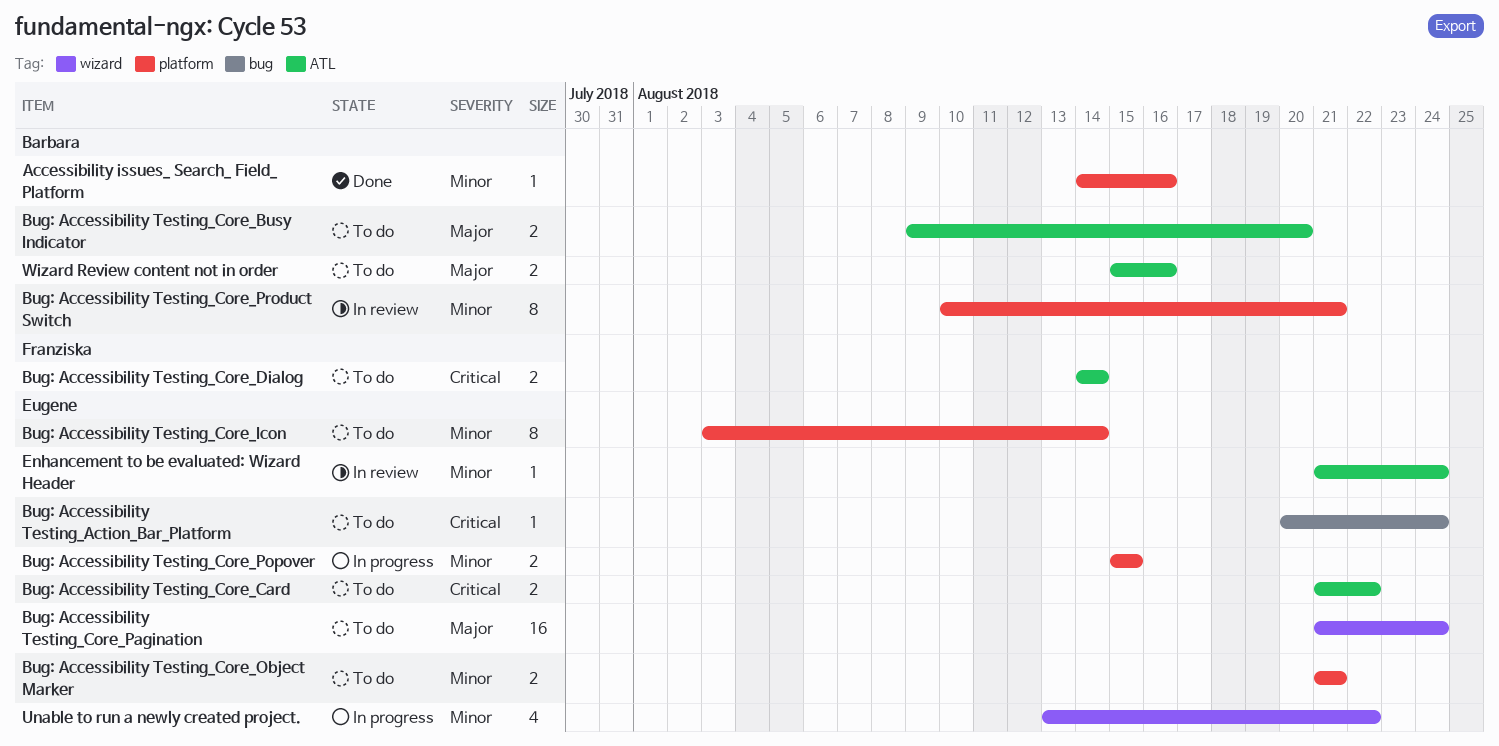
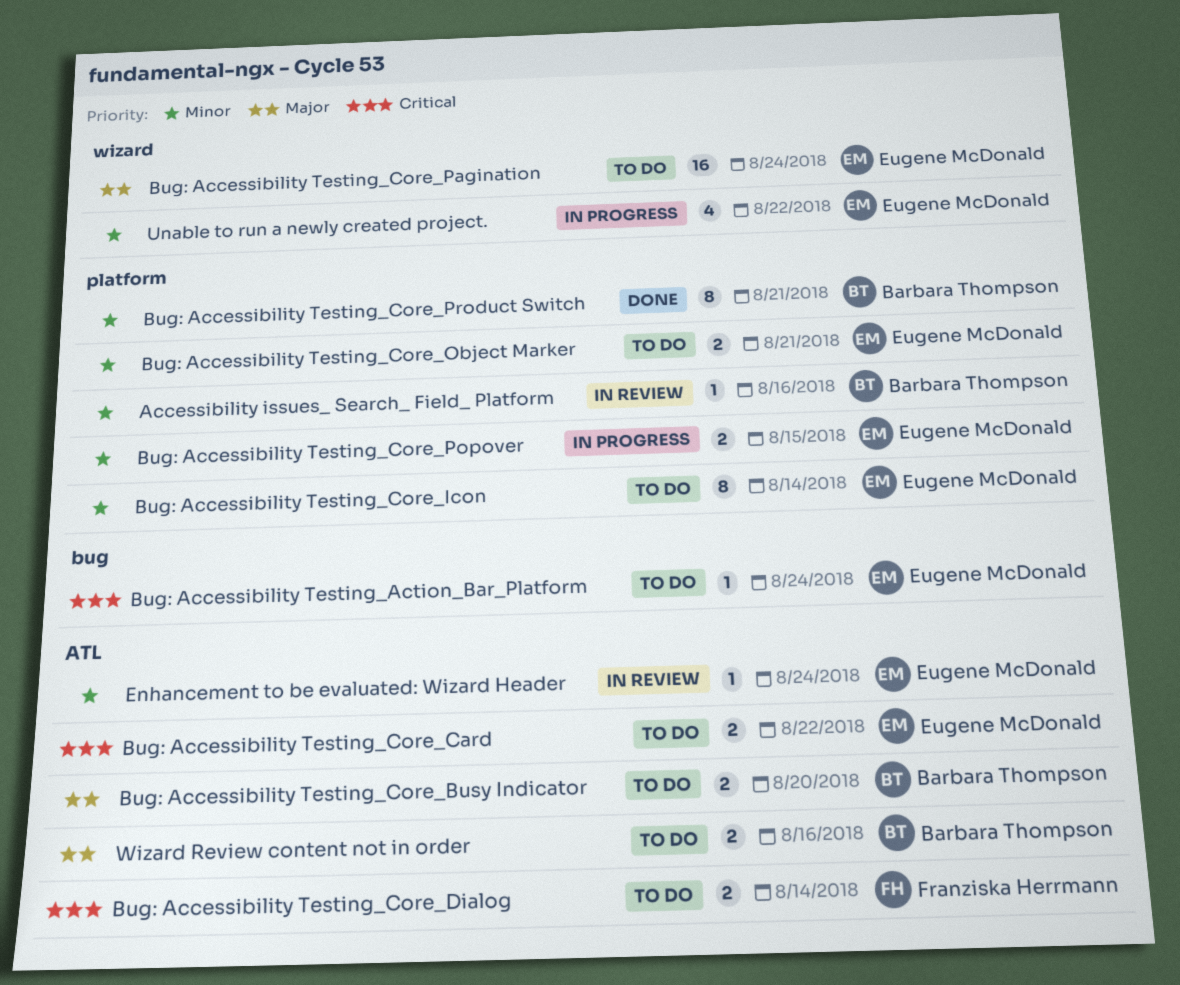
Accessibility issues_ Search_ Field_ Platform, status: Done -> In review
Bug: Accessibility Testing_Core_Product Switch, status: In review -> Done

